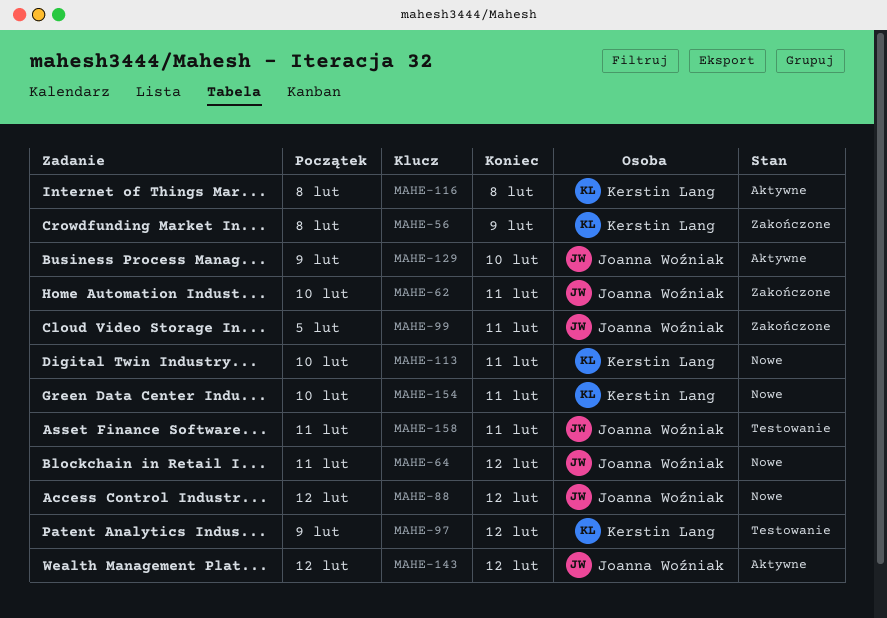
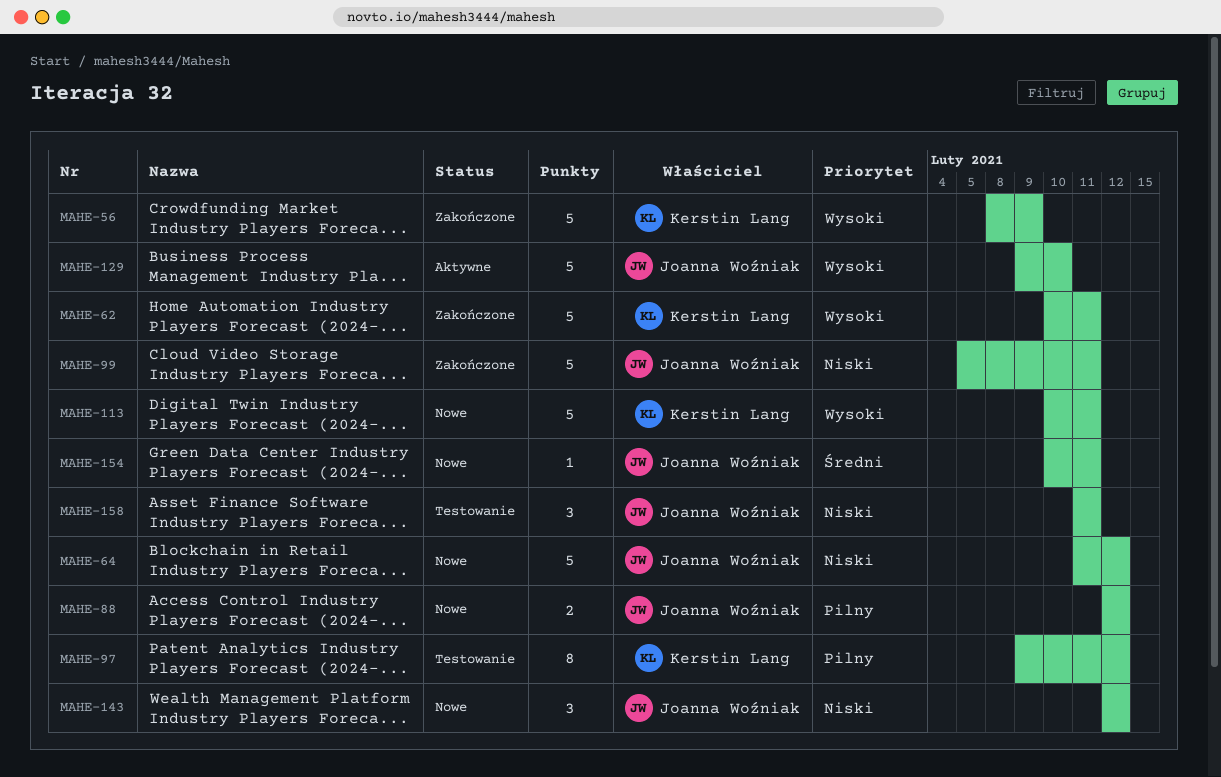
MAHE-62, owner: Joanna Woźniak -> Kerstin Lang
MAHE-116: present -> none
MAHE-143, status: Aktywne -> Nowe
MAHE-154, owner: Kerstin Lang -> Joanna Woźniak

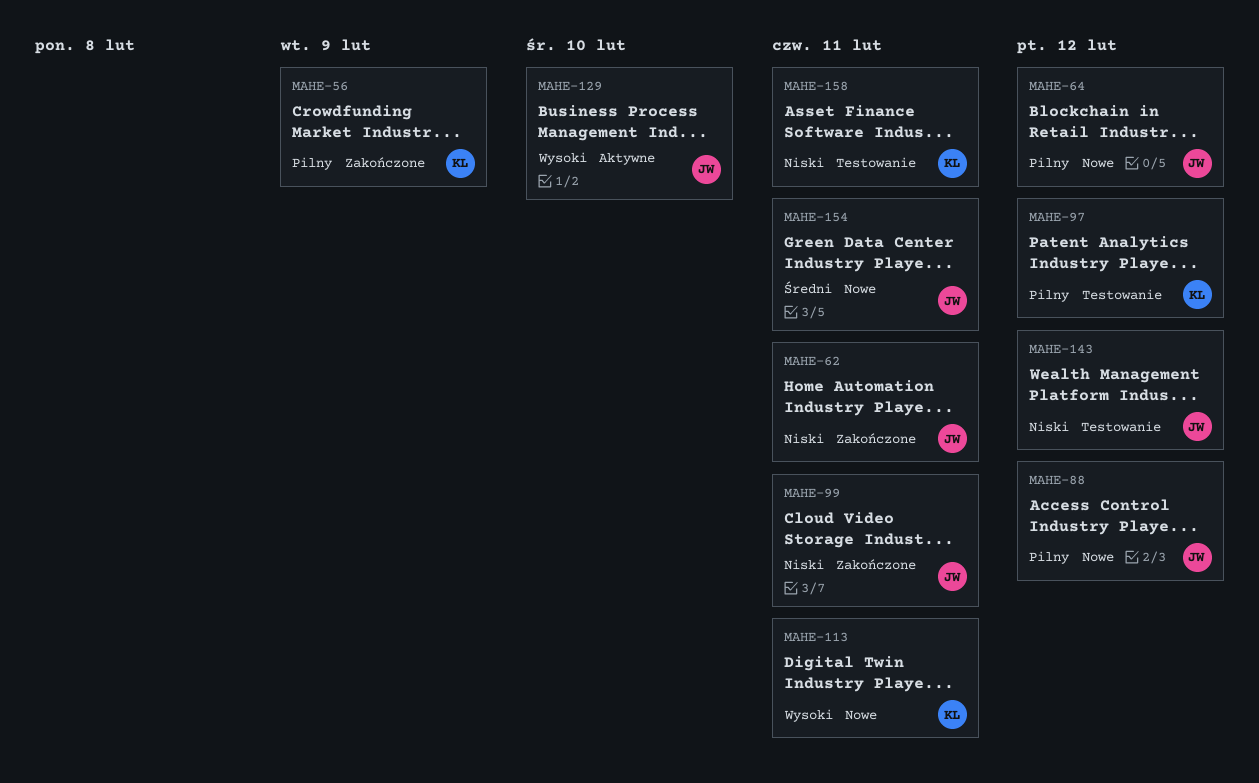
MAHE-56, priority: Wysoki -> Pilny
MAHE-62, owner: Kerstin Lang -> Joanna Woźniak
MAHE-62, priority: Wysoki -> Niski
MAHE-64, priority: Niski -> Pilny
MAHE-143, status: Nowe -> Testowanie
MAHE-158, owner: Joanna Woźniak -> Kerstin Lang

